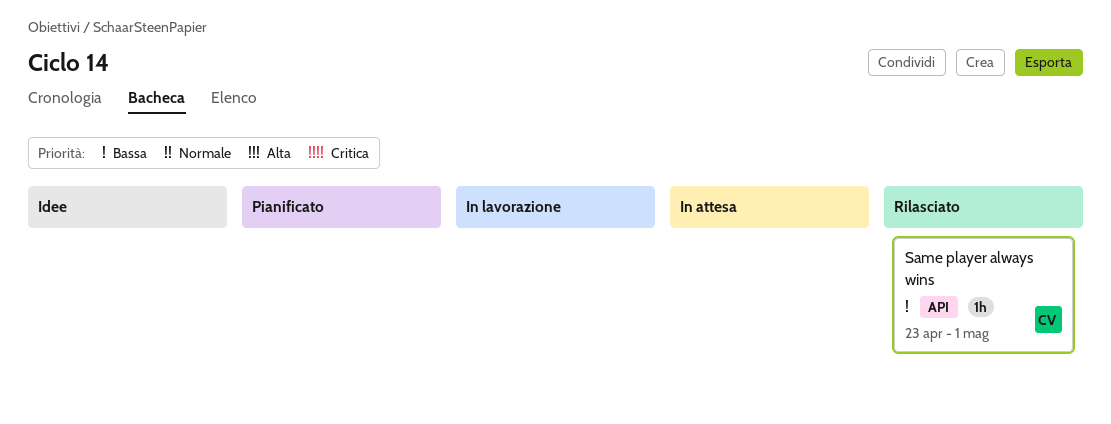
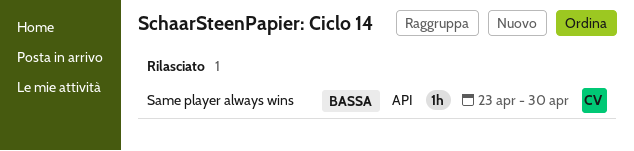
Same player always wins, due: May 1 -> Apr 30

